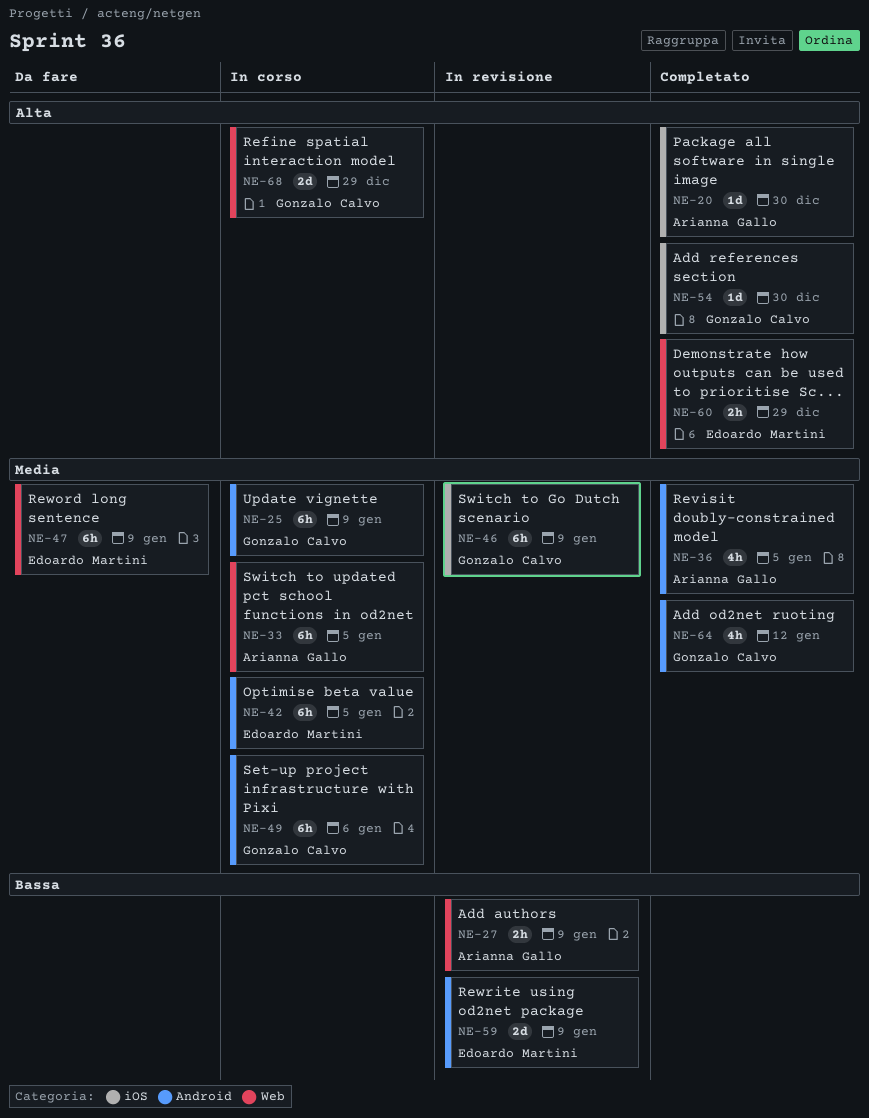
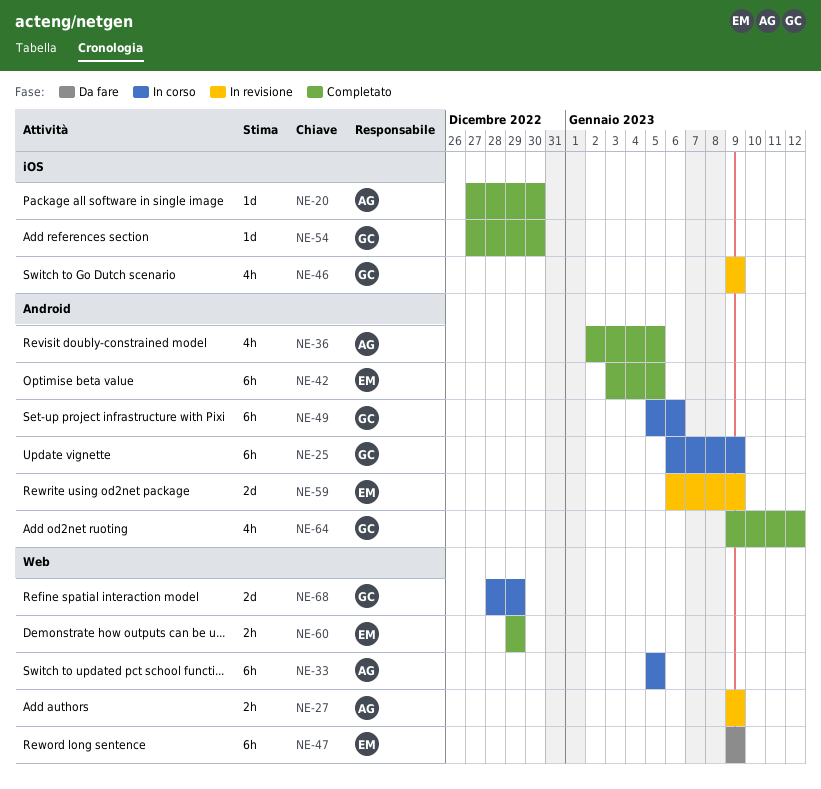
NE-42, status: In corso -> Completato
NE-46, estimate: 6h -> 4h

